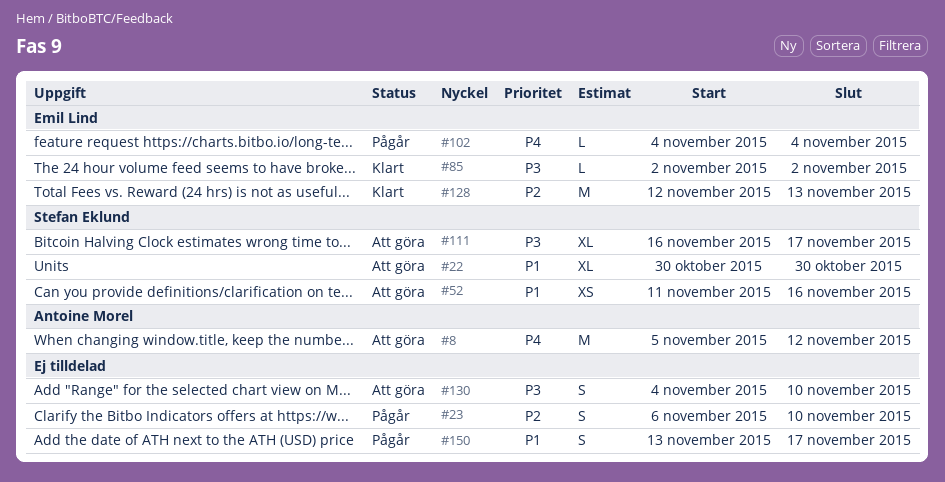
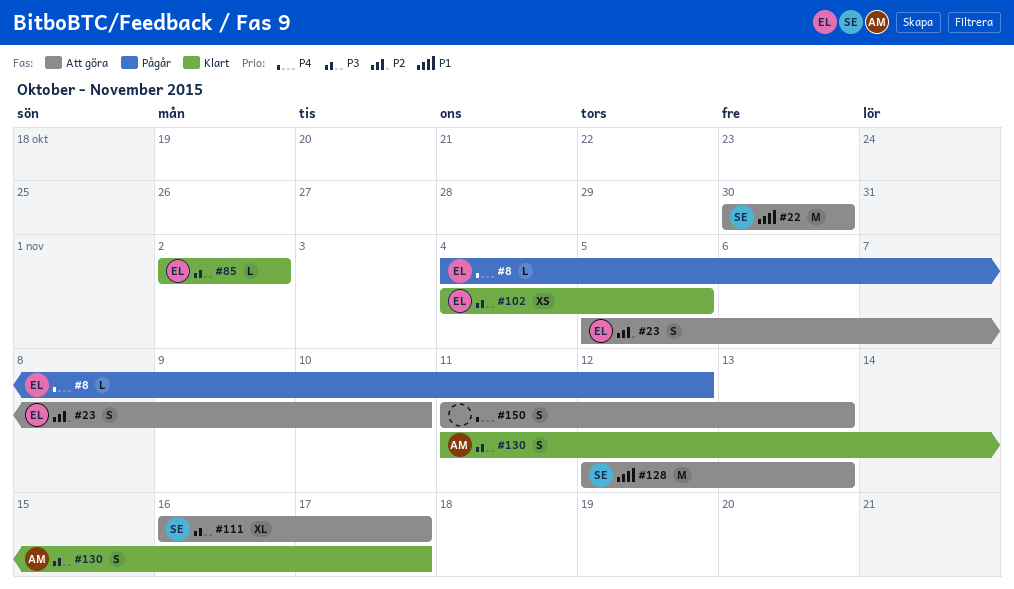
#8, status: Att göra -> Pågår
#8, owner: Antoine Morel -> Emil Lind
#8, estimate: M -> L
#8, start: Nov 5 -> Nov 4
#22, estimate: XL -> M
#23, status: Pågår -> Att göra
#23, owner: none -> Emil Lind
#23, start: Nov 6 -> Nov 5
#52: present -> none
#102, status: Pågår -> Klart
#102, priority: P4 -> P3
#102, estimate: L -> XS
#102, due: Nov 4 -> Nov 5
#128, status: Klart -> Att göra
#128, owner: Emil Lind -> Stefan Eklund
#128, priority: P2 -> P1
#130, status: Att göra -> Klart
#130, owner: none -> Antoine Morel
#130, start: Nov 4 -> Nov 11
#130, due: Nov 10 -> Nov 17
#150, status: Pågår -> Att göra
#150, priority: P1 -> P4
#150, start: Nov 13 -> Nov 11
#150, due: Nov 17 -> Nov 13

